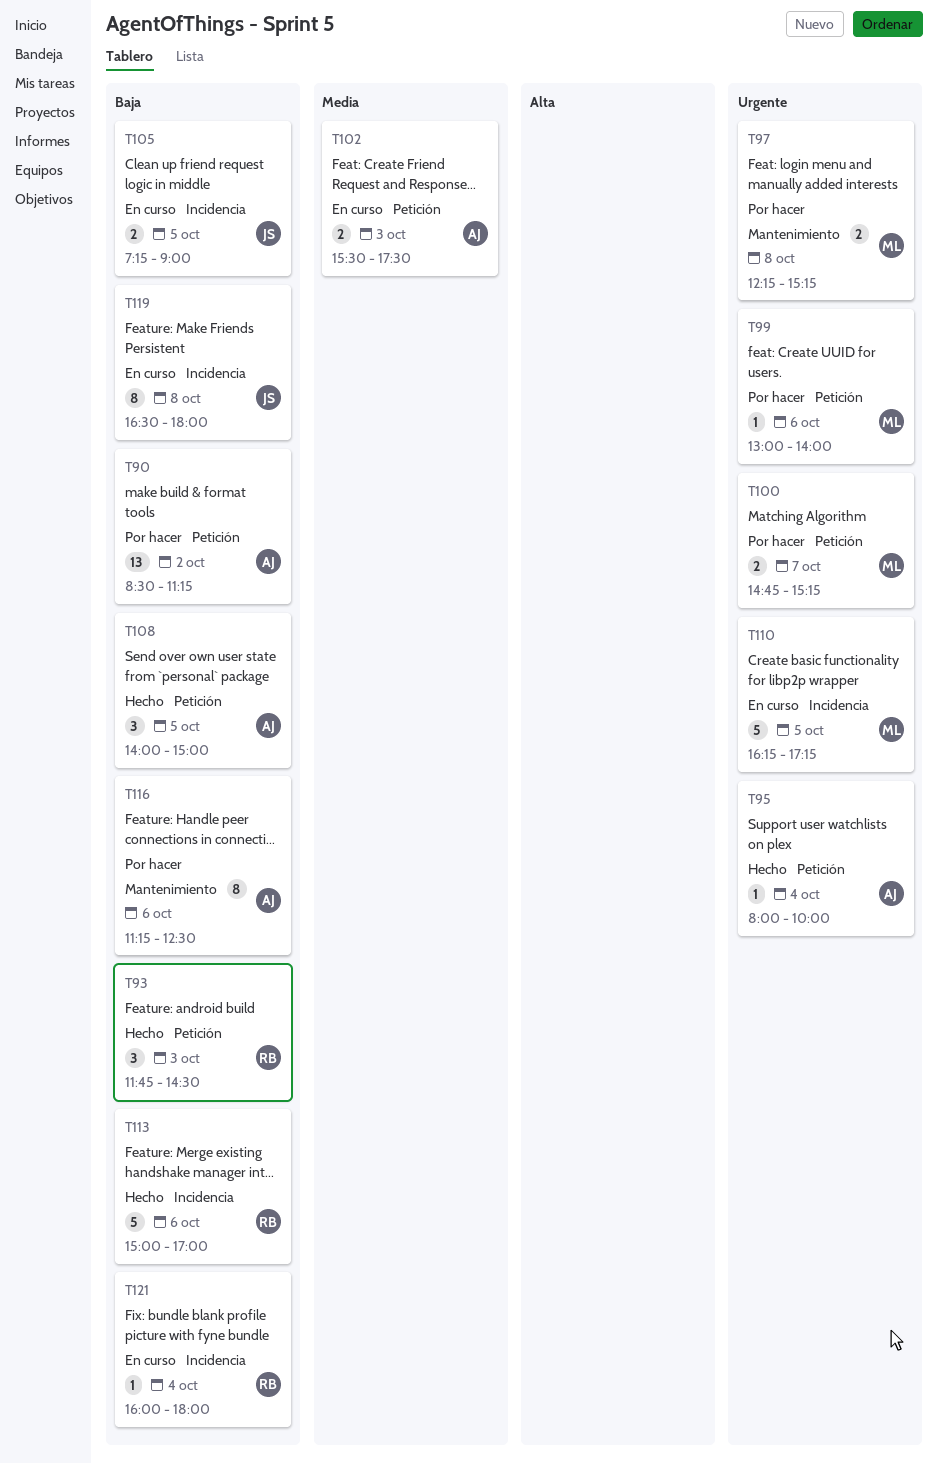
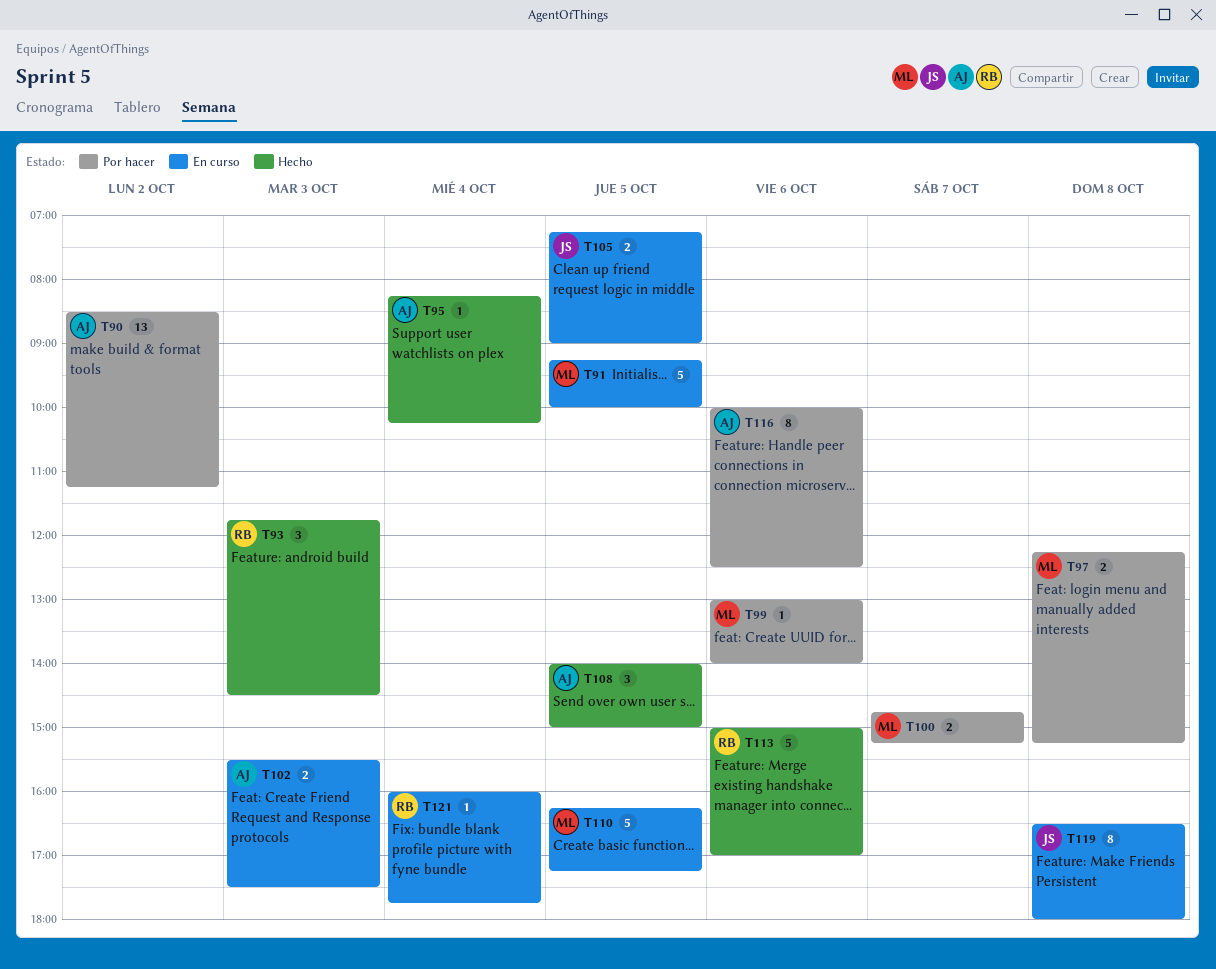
T91: none -> present
T95, begins: 08:00 -> 08:15
T95, ends: 10:00 -> 10:15
T116, begins: 11:15 -> 10:00
T121, ends: 18:00 -> 17:45

